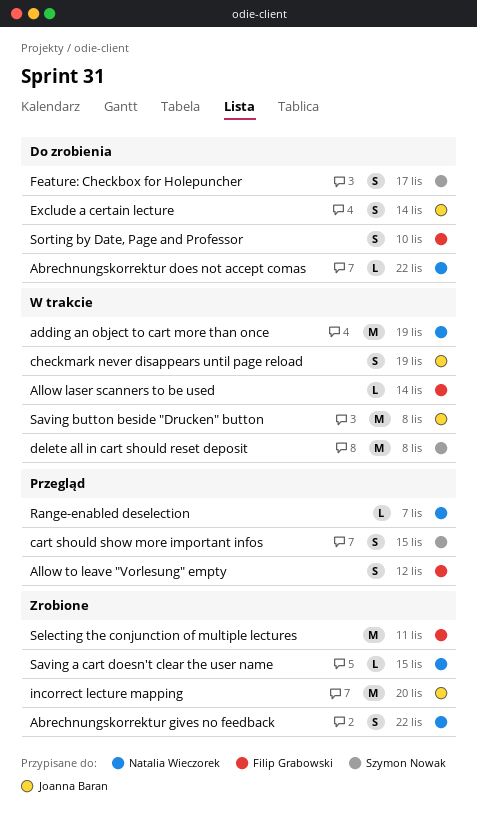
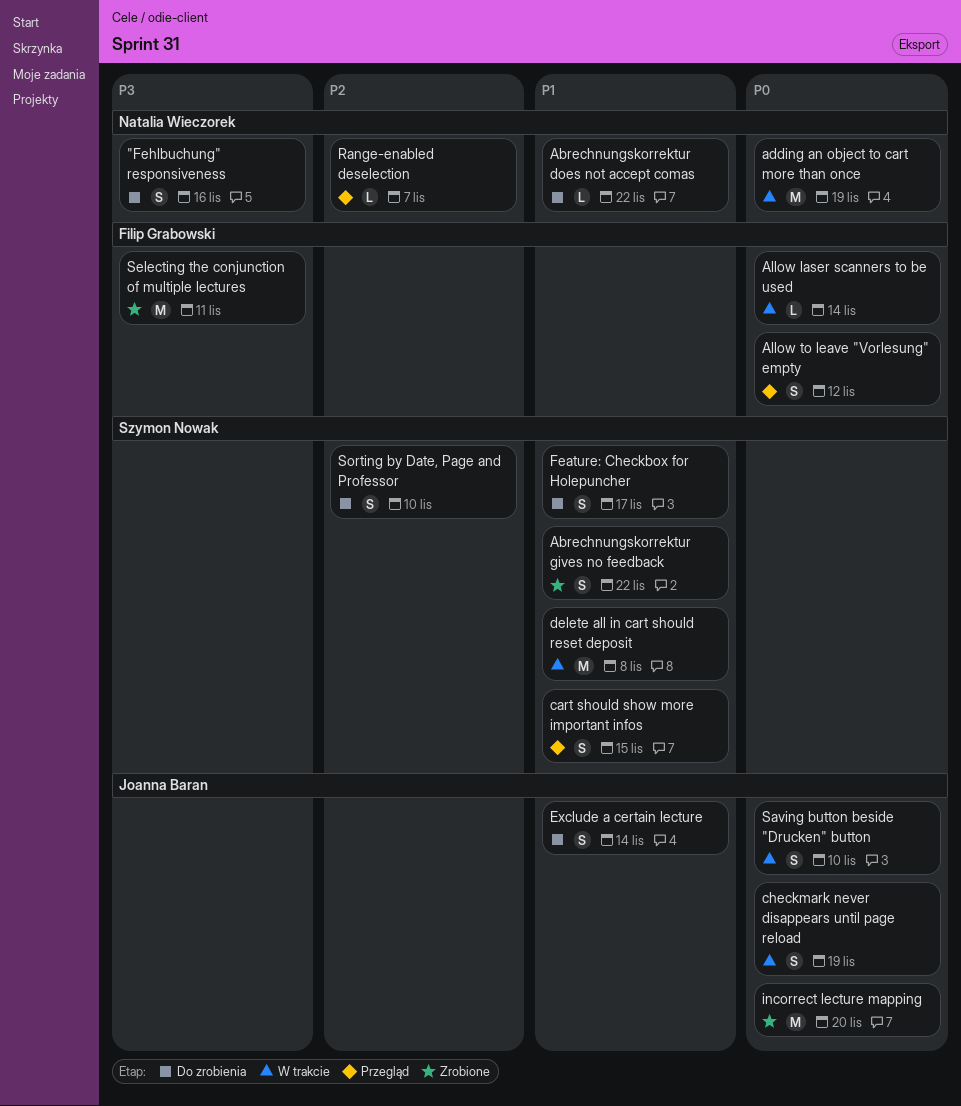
"Fehlbuchung" responsiveness: none -> present
Abrechnungskorrektur gives no feedback, owner: Natalia Wieczorek -> Szymon Nowak
Saving a cart doesn't clear the user name: present -> none
Saving button beside "Drucken" button, estimate: M -> S
Saving button beside "Drucken" button, due: Nov 8 -> Nov 10
Sorting by Date, Page and Professor, owner: Filip Grabowski -> Szymon Nowak

